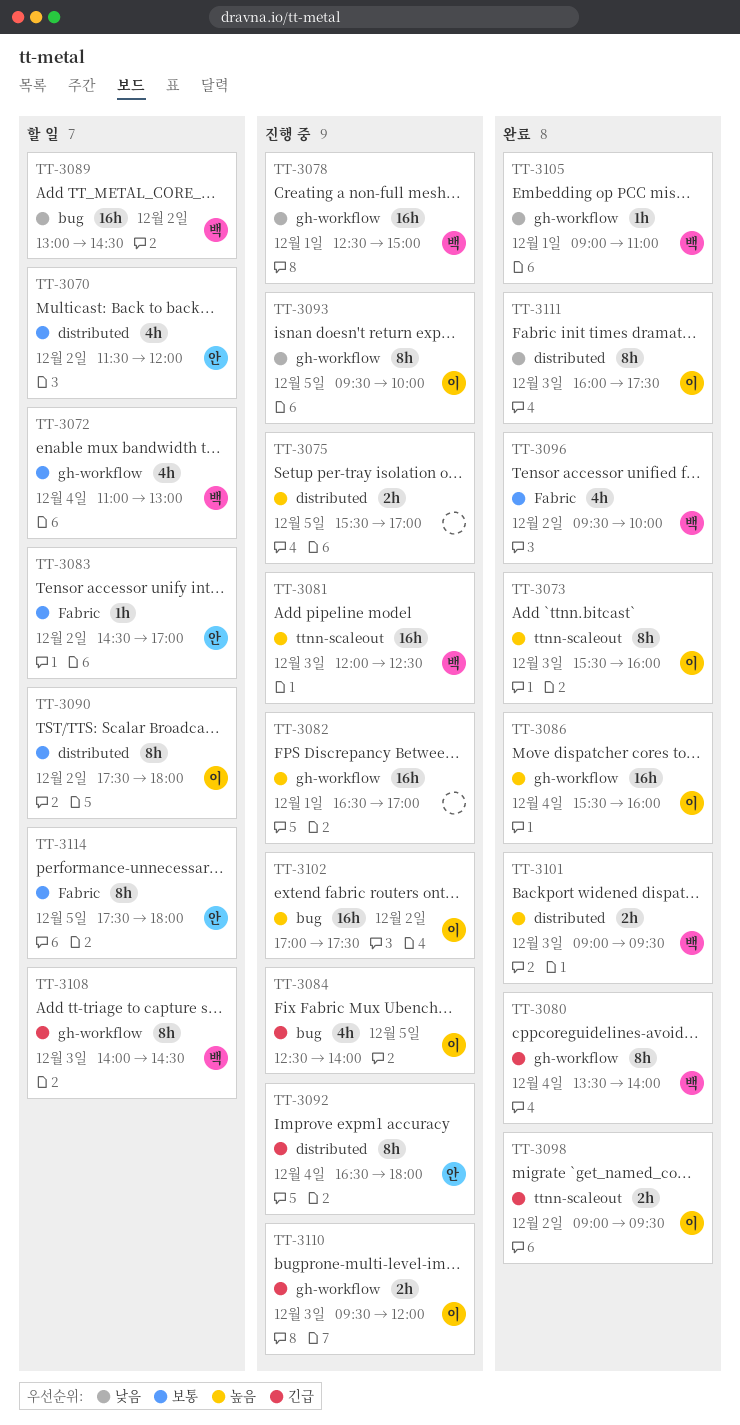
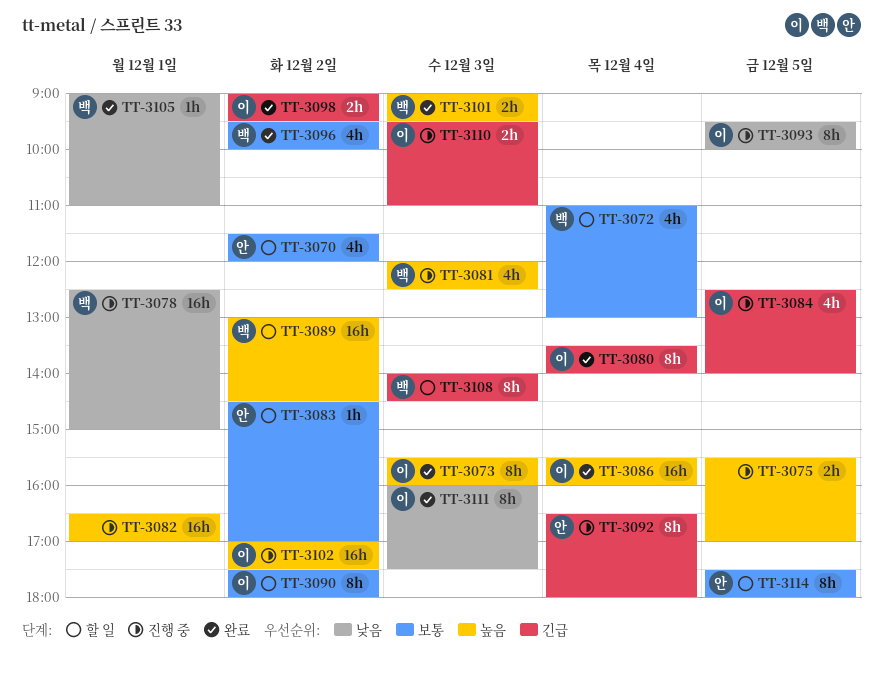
TT-3080, owner: 백 -> 이
TT-3081, estimate: 16h -> 4h
TT-3089, priority: 낮음 -> 높음
TT-3110, ends: 12:00 -> 11:00

